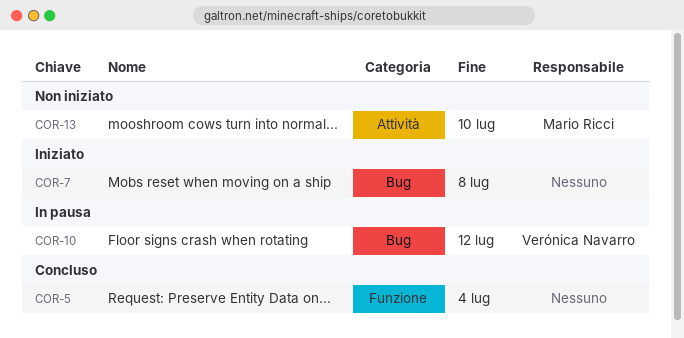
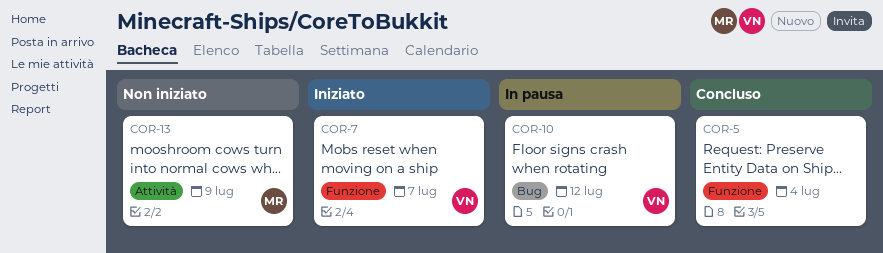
COR-7, owner: none -> Verónica Navarro
COR-7, label: Bug -> Funzione
COR-7, due: Jul 8 -> Jul 7
COR-13, due: Jul 10 -> Jul 9

